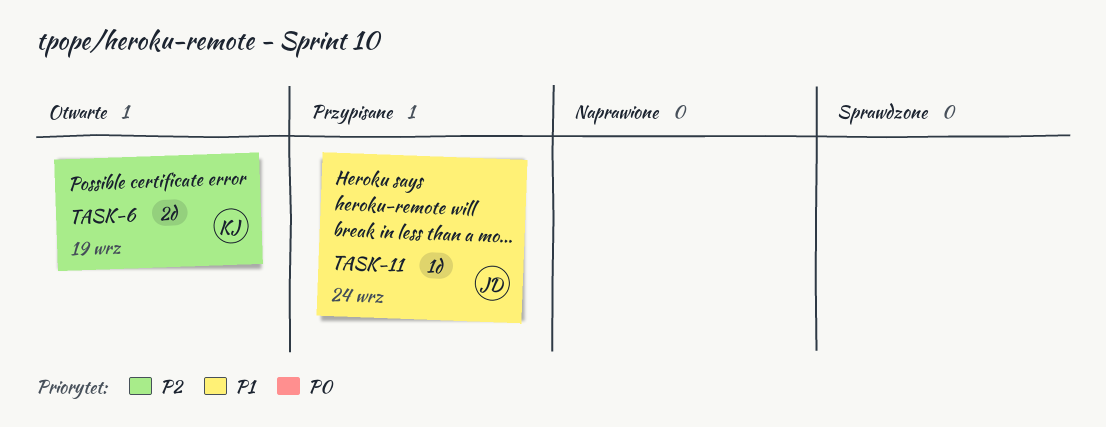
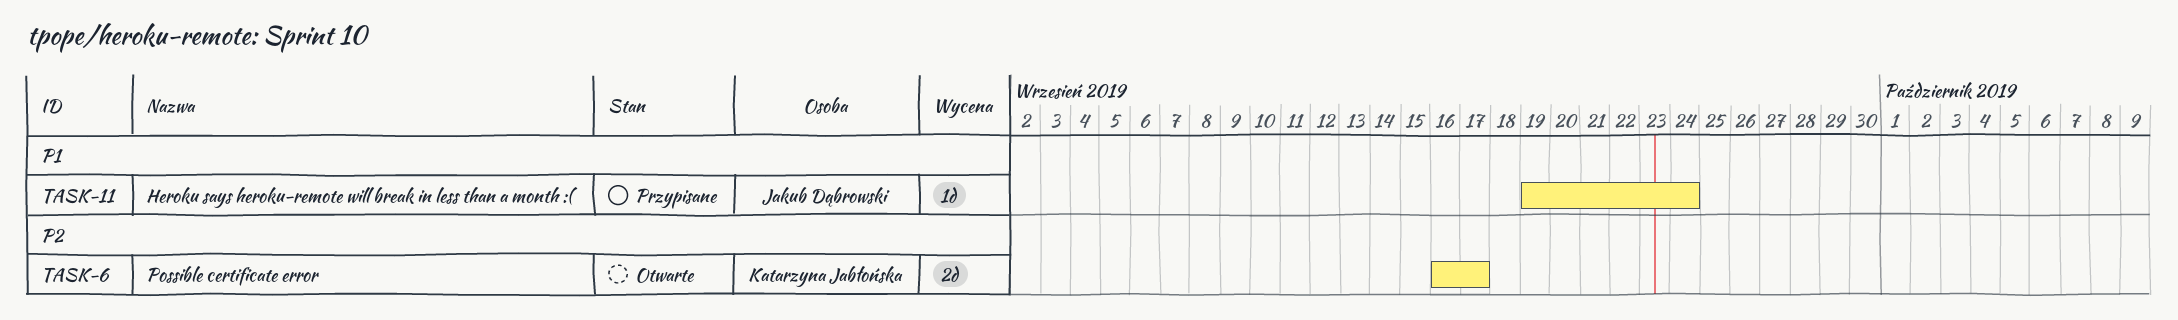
TASK-6, due: Sep 19 -> Sep 17

